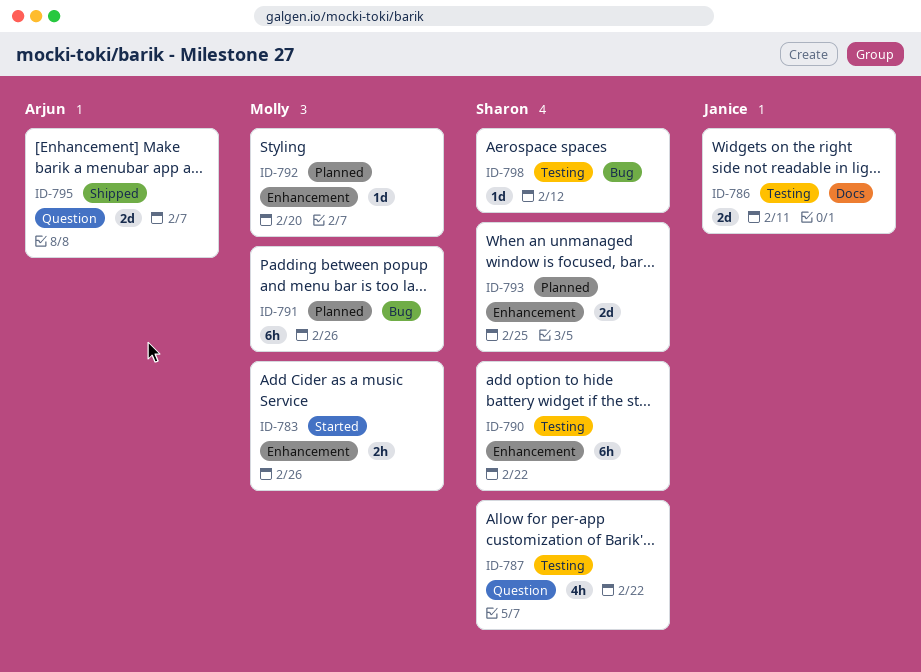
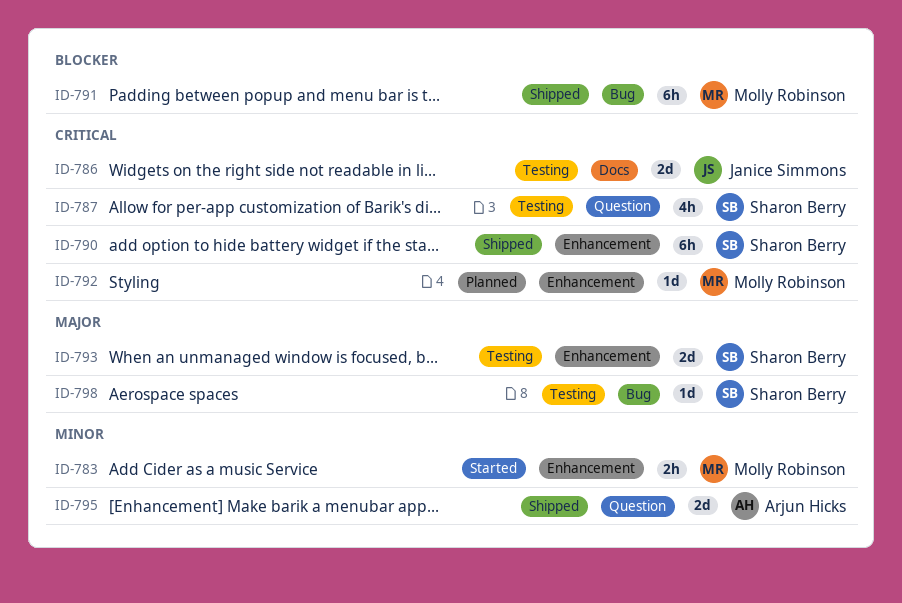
ID-790, status: Testing -> Shipped
ID-791, status: Planned -> Shipped
ID-793, status: Planned -> Testing

